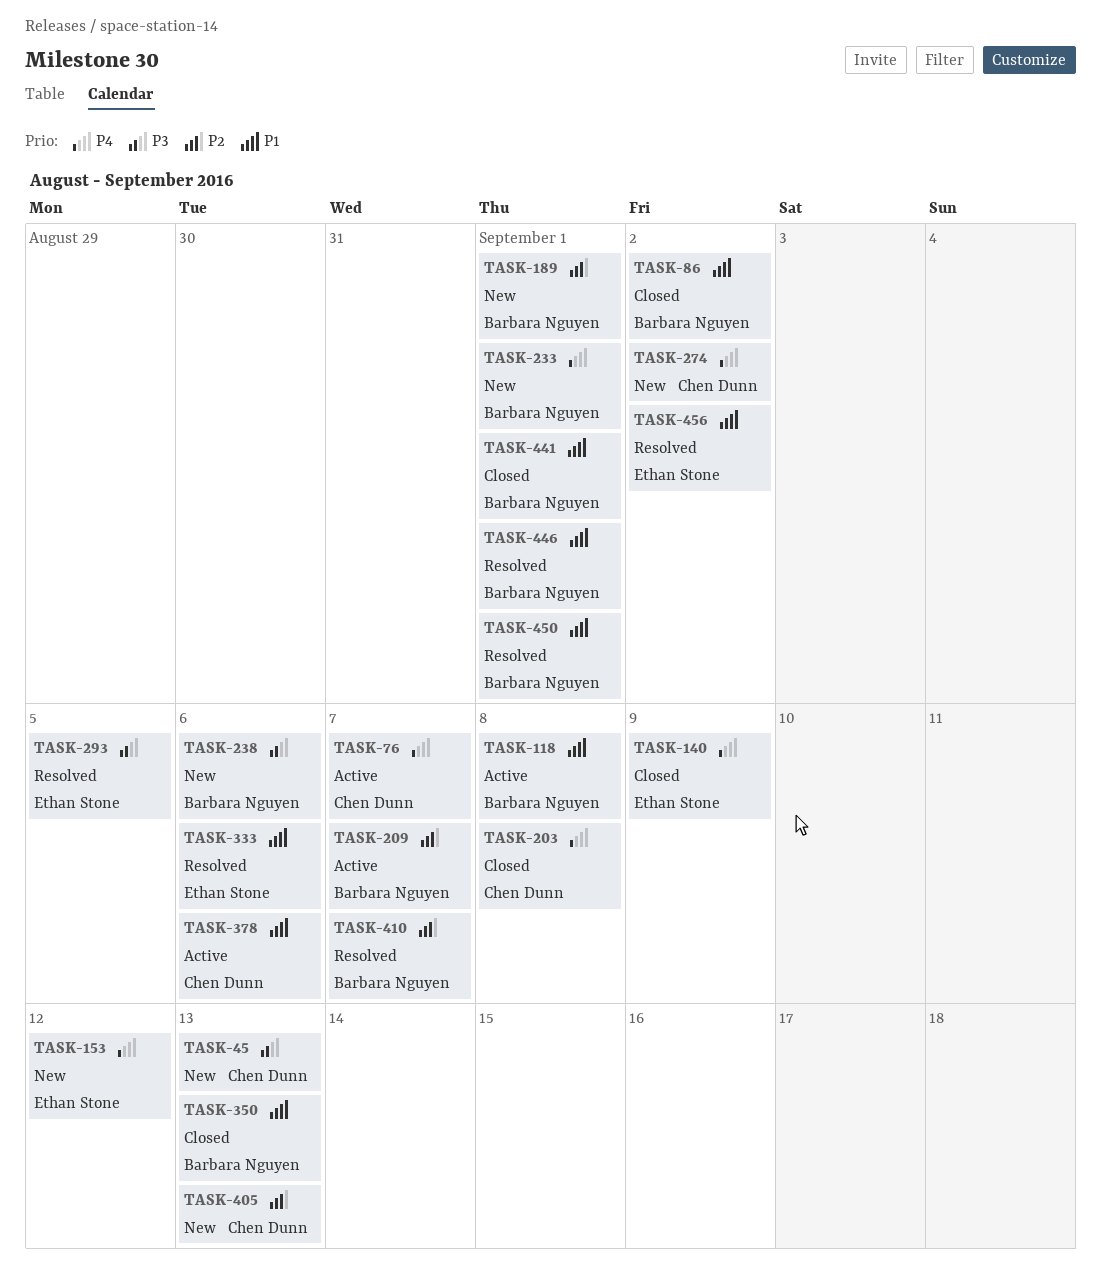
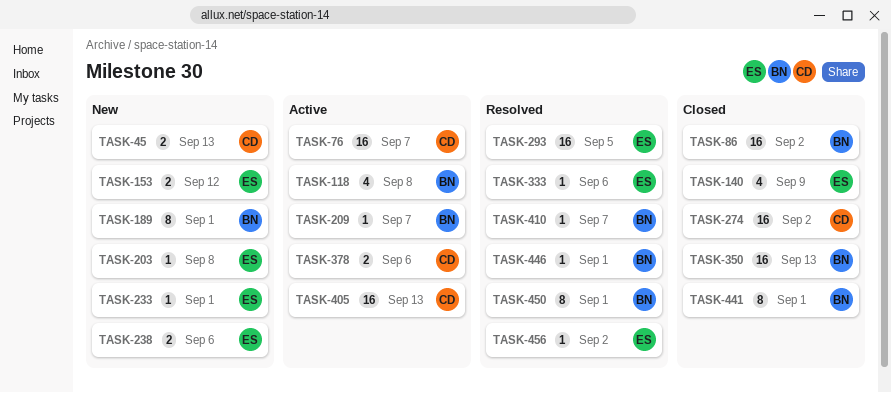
TASK-203, status: Closed -> New
TASK-203, owner: Chen Dunn -> Ethan Stone
TASK-233, owner: Barbara Nguyen -> Ethan Stone
TASK-238, owner: Barbara Nguyen -> Ethan Stone
TASK-274, status: New -> Closed
TASK-405, status: New -> Active

